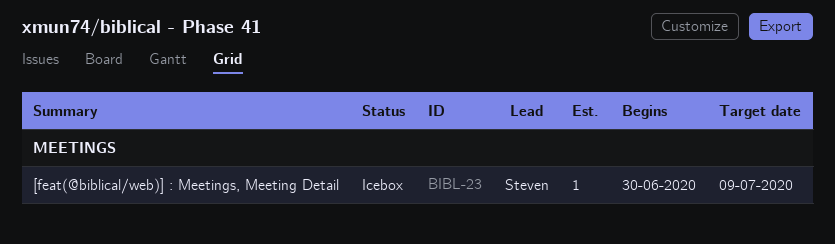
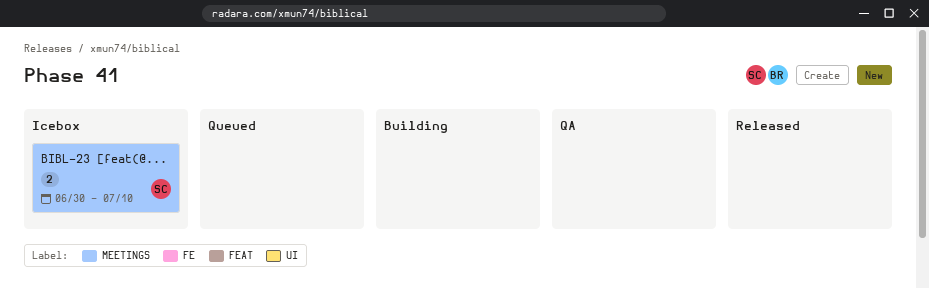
BIBL-23, estimate: 1 -> 2
BIBL-23, due: Jul 9 -> Jul 10

